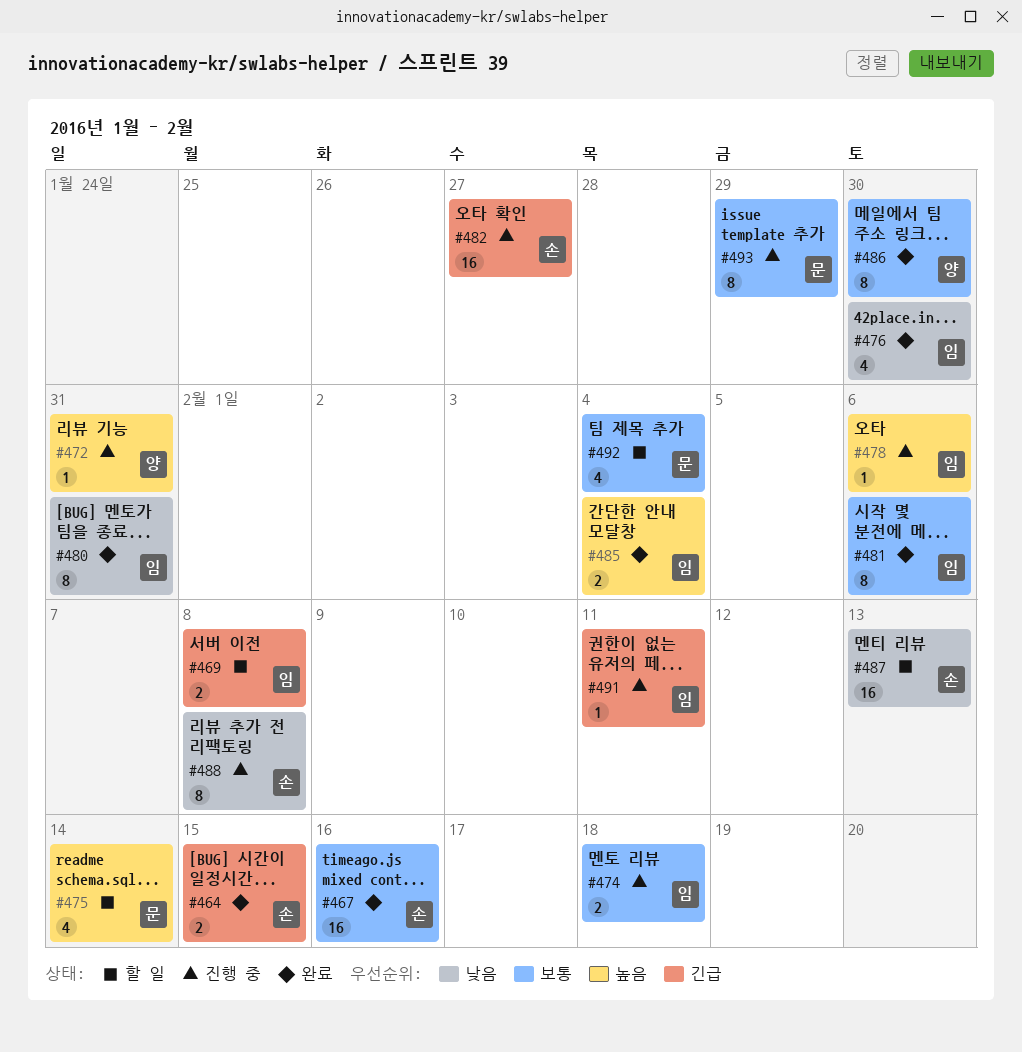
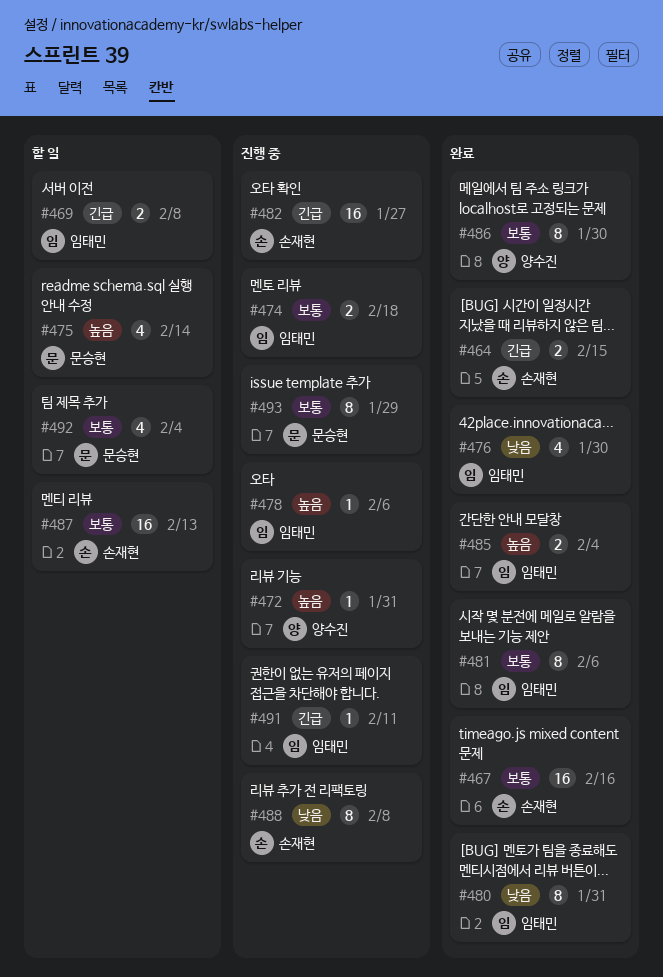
#487, priority: 낮음 -> 보통

